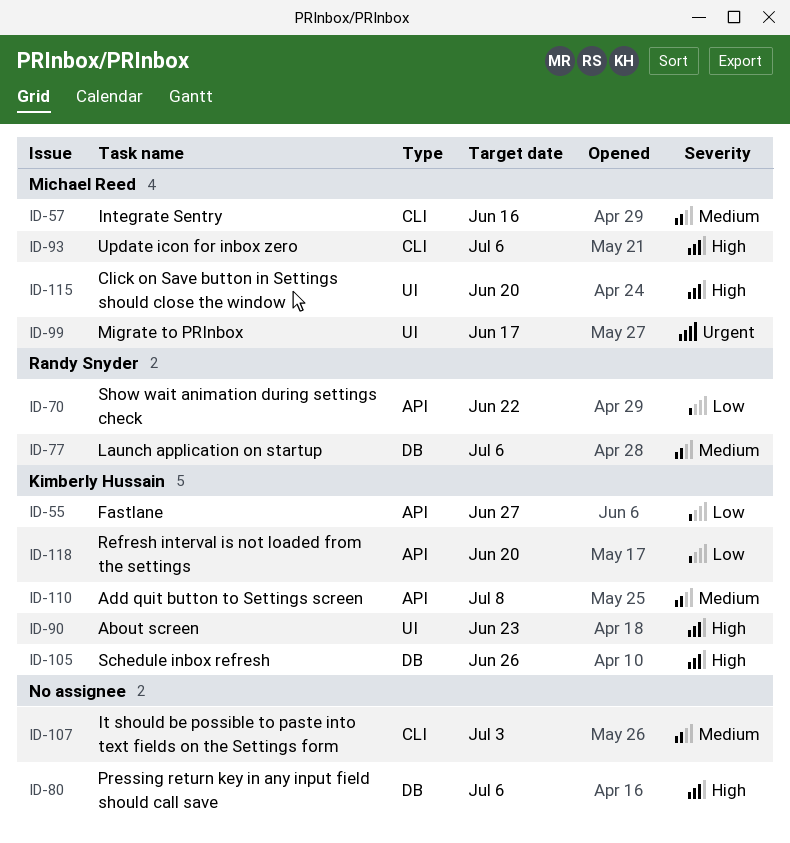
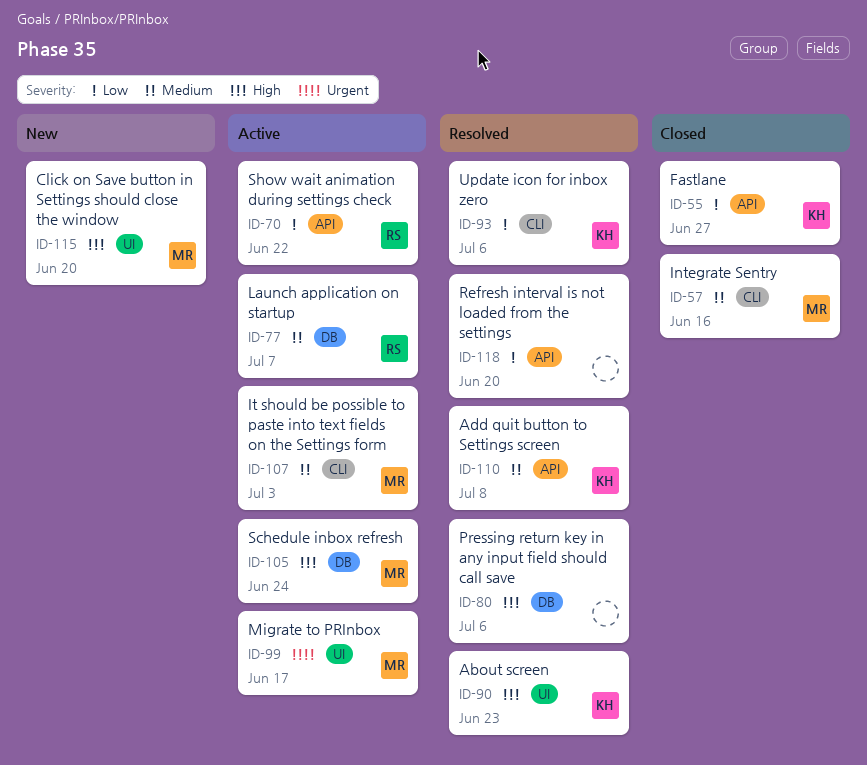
ID-77, due: Jul 6 -> Jul 7
ID-93, owner: Michael Reed -> Kimberly Hussain
ID-93, priority: High -> Low
ID-105, owner: Kimberly Hussain -> Michael Reed
ID-105, due: Jun 26 -> Jun 24
ID-107, owner: none -> Michael Reed
ID-118, owner: Kimberly Hussain -> none

